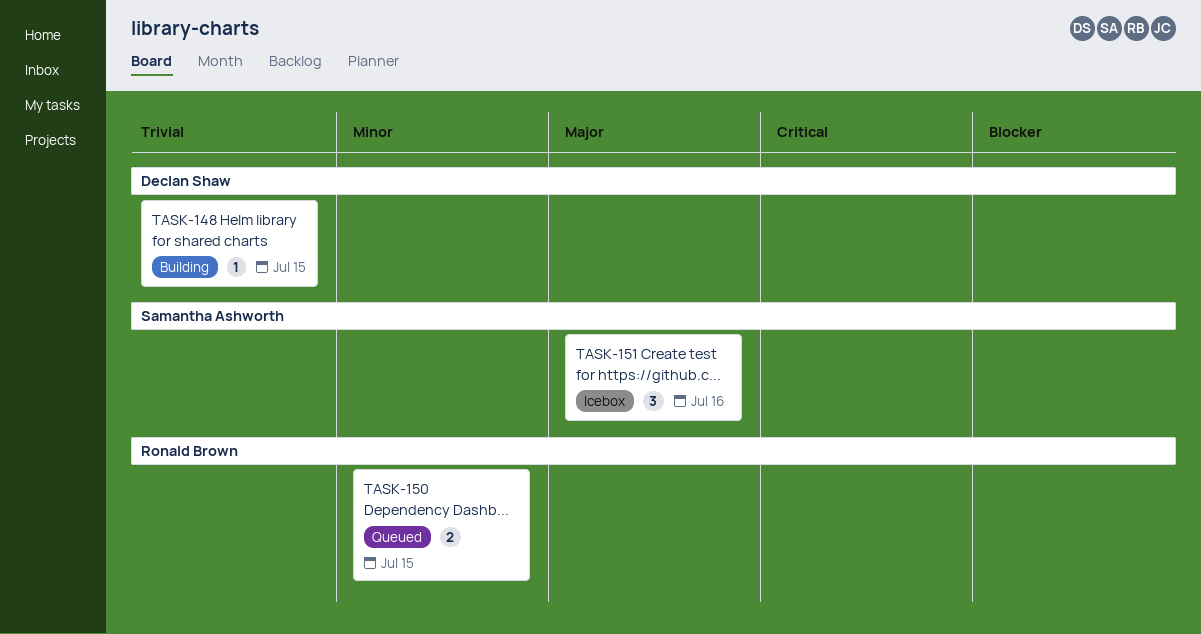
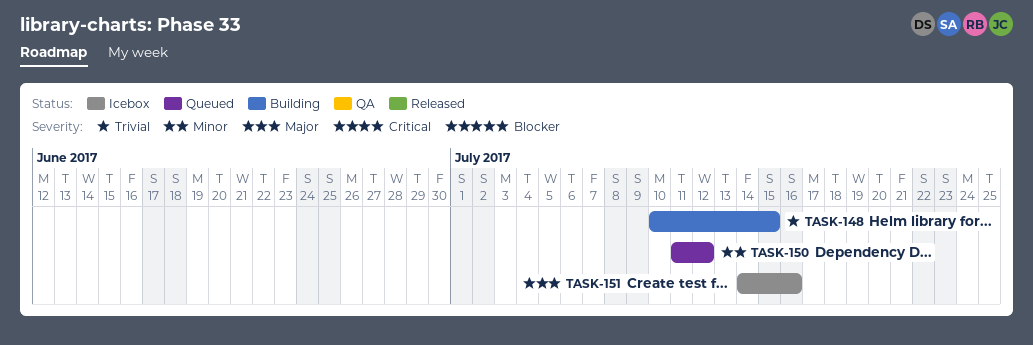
TASK-150, due: Jul 15 -> Jul 12

